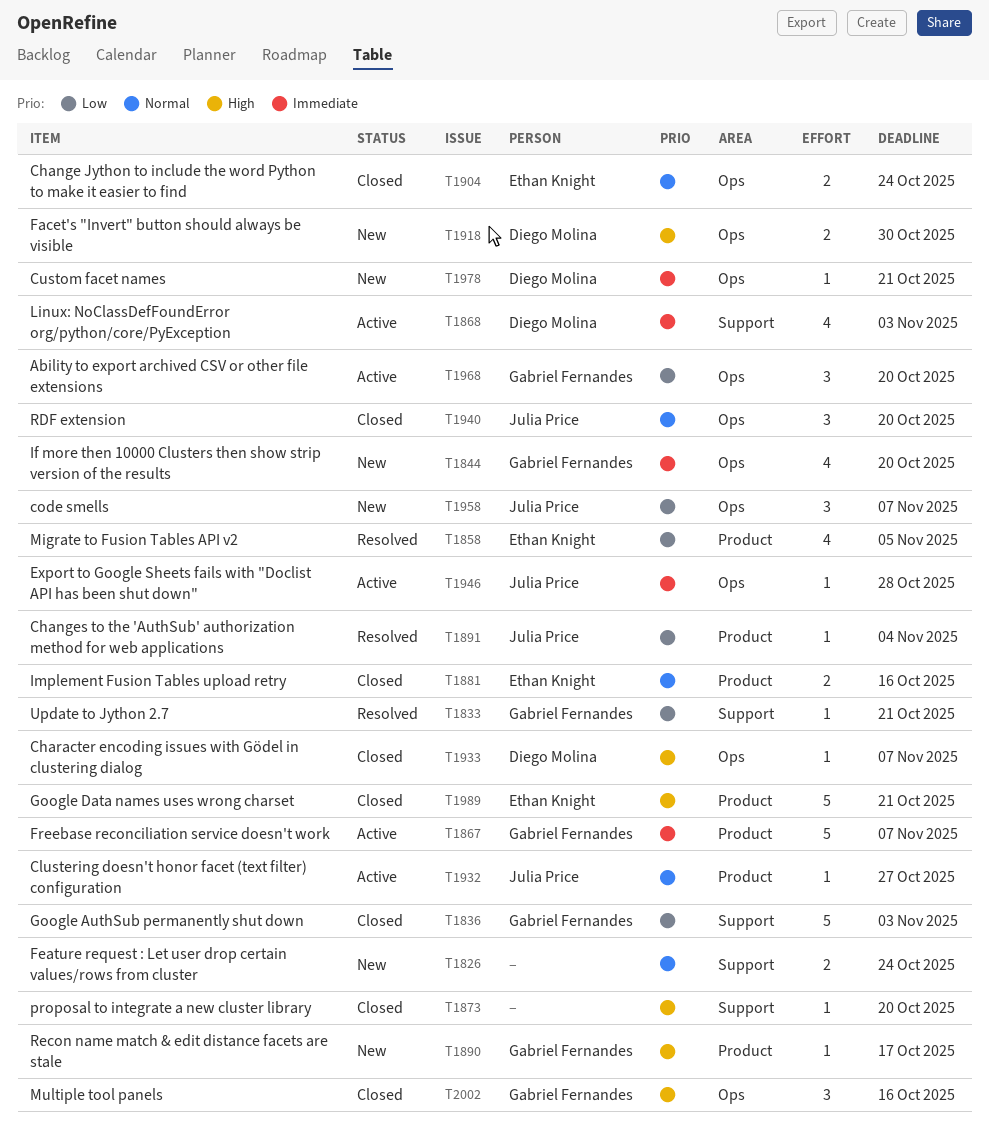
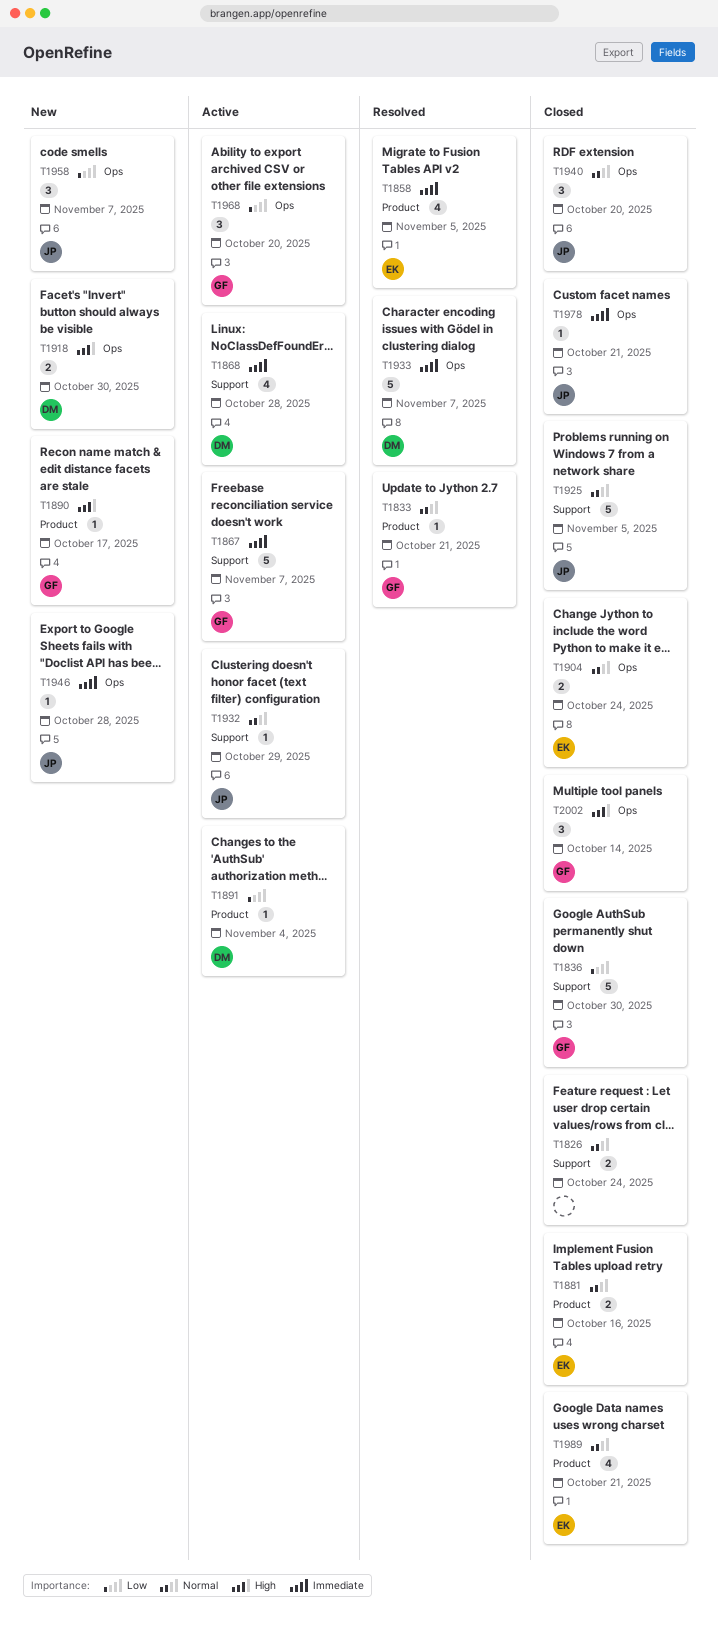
T1826, status: New -> Closed
T1833, priority: Low -> Normal
T1833, label: Support -> Product
T1836, due: Nov 3 -> Oct 30
T1844: present -> none
T1858, priority: Low -> Immediate
T1867, label: Product -> Support
T1868, due: Nov 3 -> Oct 28
T1873: present -> none
T1891, status: Resolved -> Active
T1891, owner: Julia Price -> Diego Molina
T1925: none -> present
T1932, label: Product -> Support
T1932, due: Oct 27 -> Oct 29
T1933, status: Closed -> Resolved
T1933, priority: High -> Immediate
T1933, estimate: 1 -> 5
T1946, status: Active -> New
T1978, status: New -> Closed
T1978, owner: Diego Molina -> Julia Price
T1989, priority: High -> Normal
T1989, estimate: 5 -> 4
T2002, due: Oct 16 -> Oct 14

